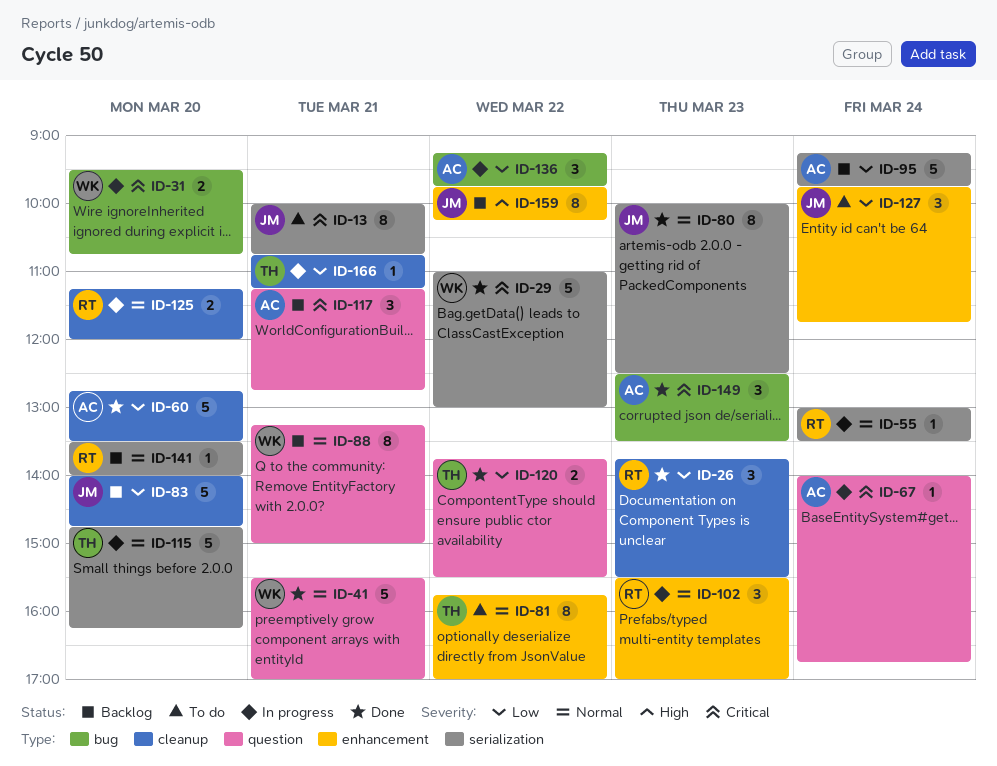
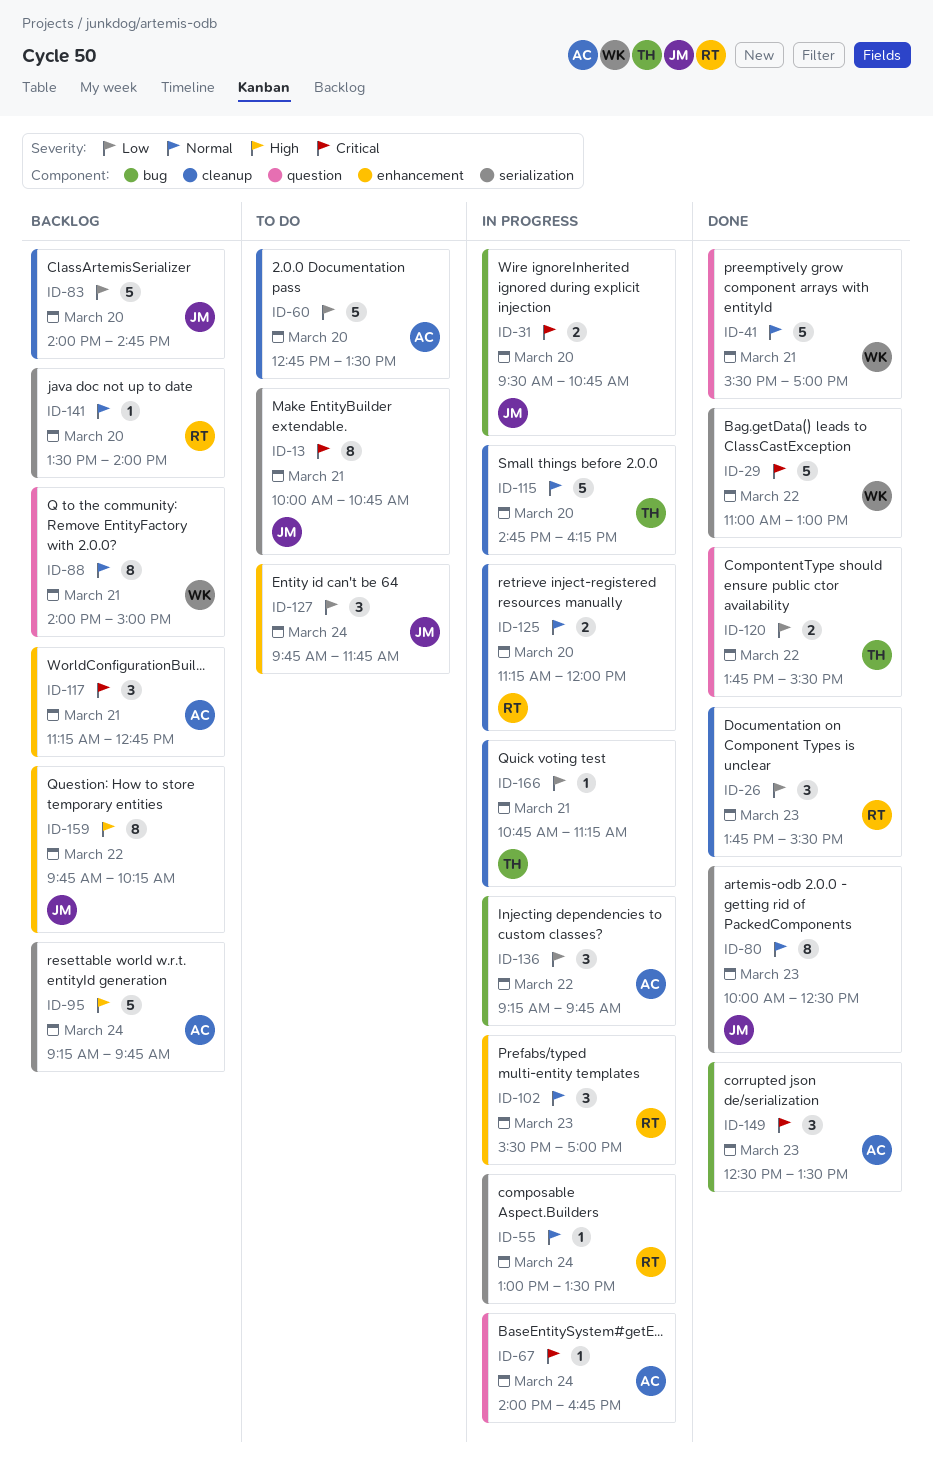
ID-31, owner: WK -> JM
ID-60, status: Done -> To do
ID-81: present -> none
ID-88, begins: 13:15 -> 14:00
ID-95, priority: Low -> High
ID-115, label: serialization -> cleanup
ID-117, label: question -> enhancement

